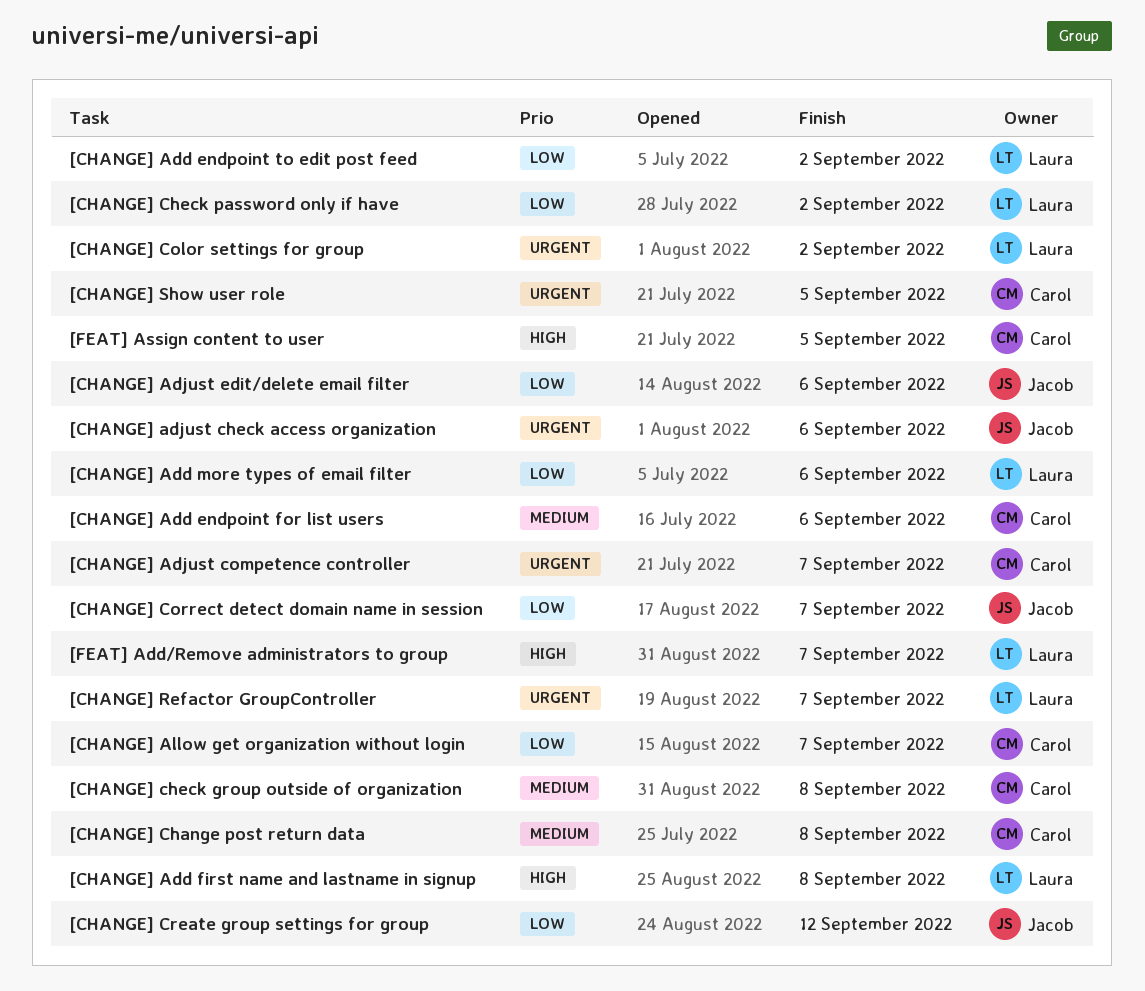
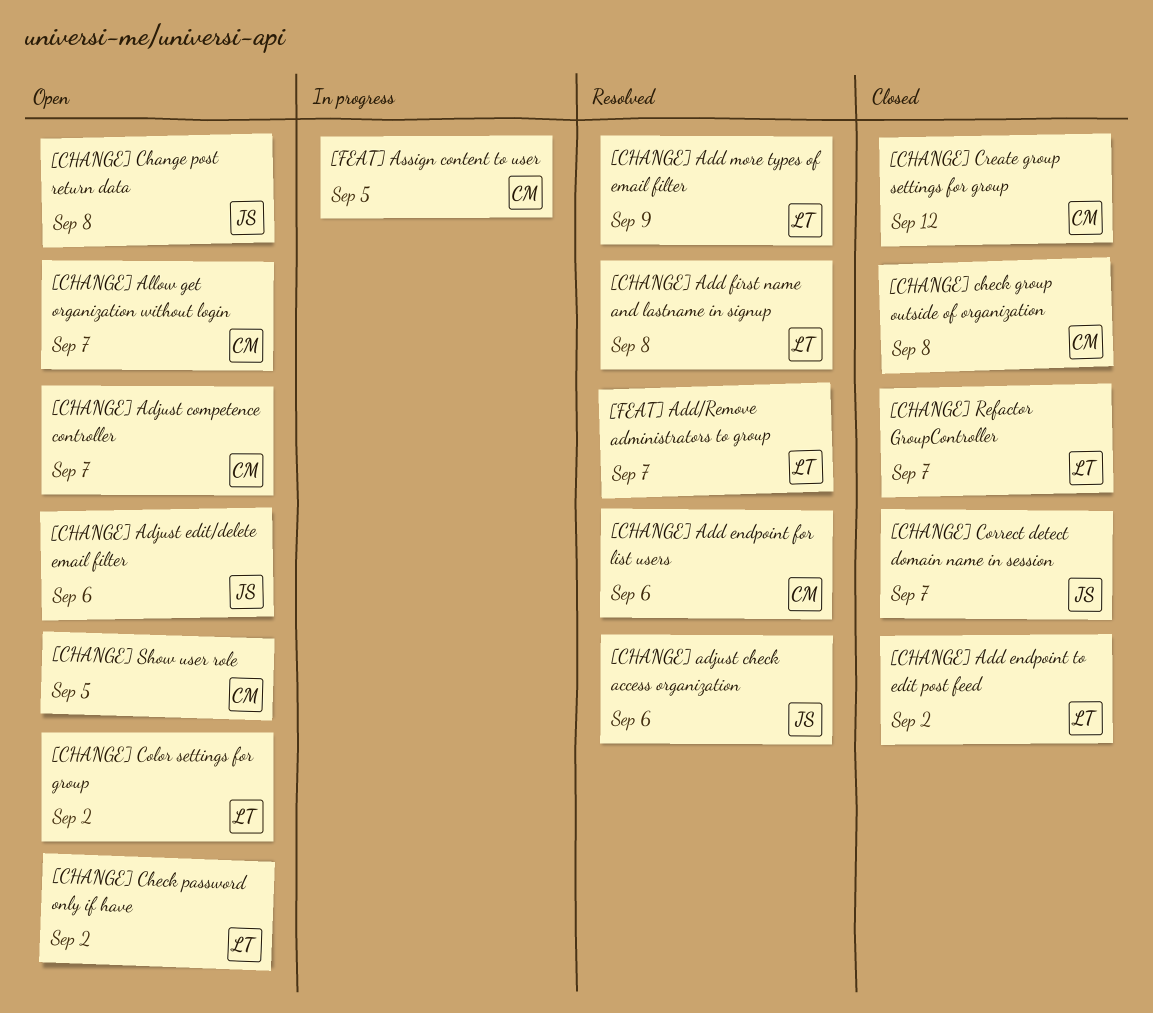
[CHANGE] Add more types of email filter, due: Sep 6 -> Sep 9
[CHANGE] Change post return data, owner: Carol -> Jacob
[CHANGE] Create group settings for group, owner: Jacob -> Carol

